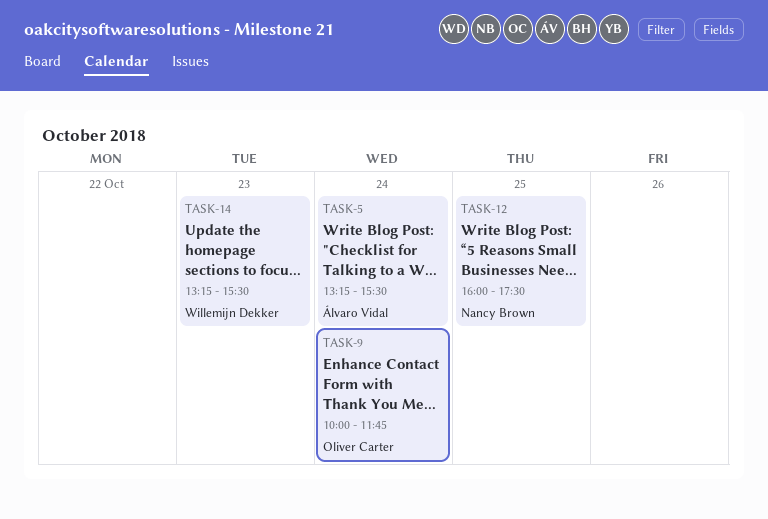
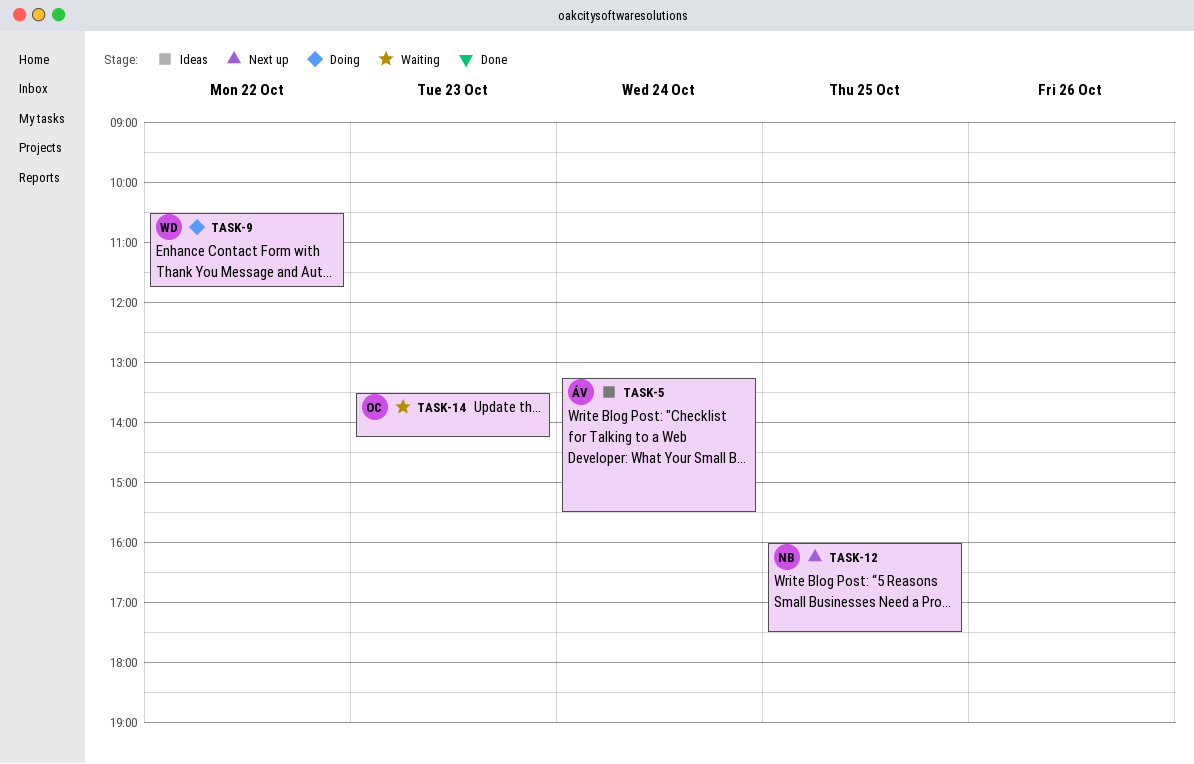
TASK-9, owner: Oliver Carter -> Willemijn Dekker
TASK-9, day: Oct 24 -> Oct 22
TASK-9, begins: 10:00 -> 10:30
TASK-14, owner: Willemijn Dekker -> Oliver Carter
TASK-14, begins: 13:15 -> 13:30
TASK-14, ends: 15:30 -> 14:15

